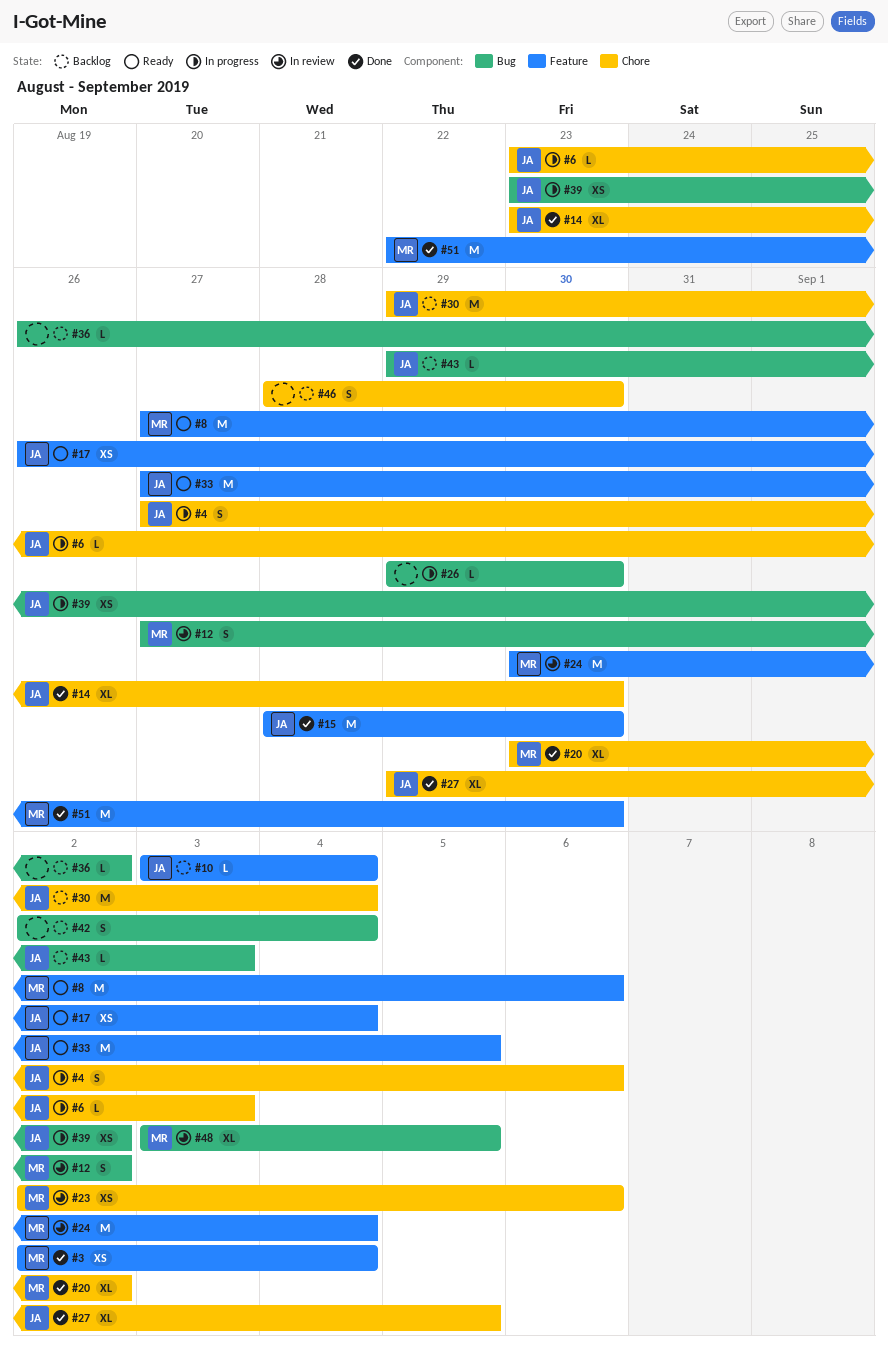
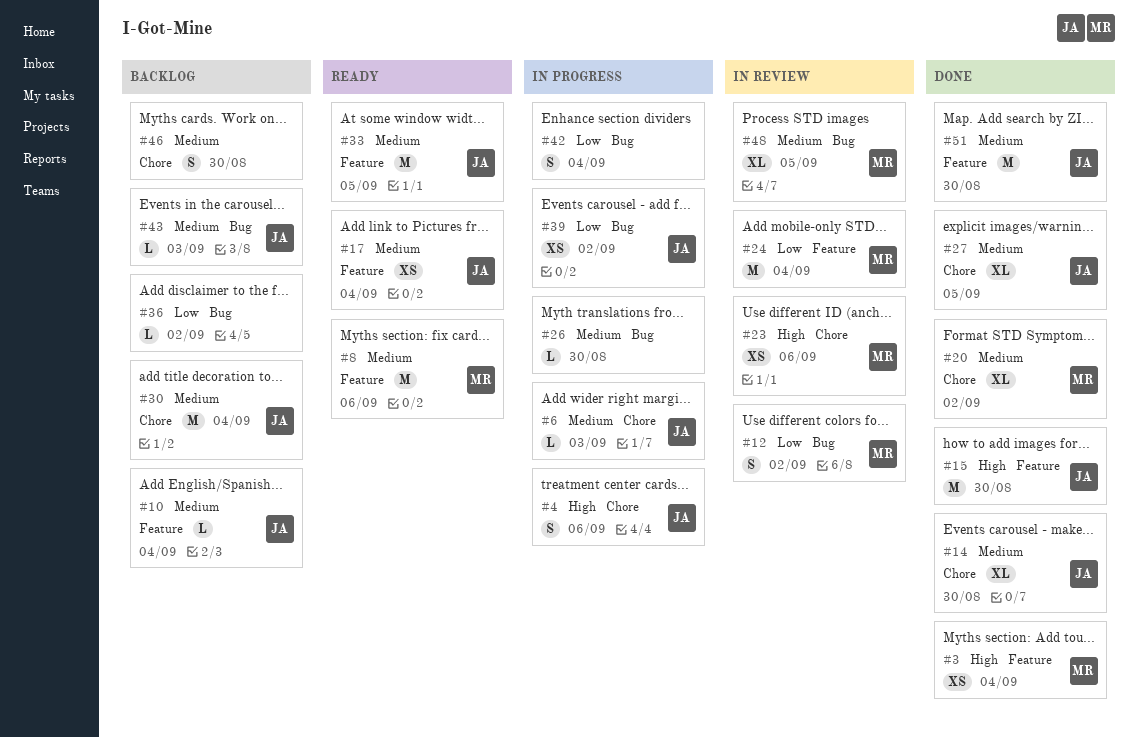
#42, status: Backlog -> In progress
#51, owner: MR -> JA

